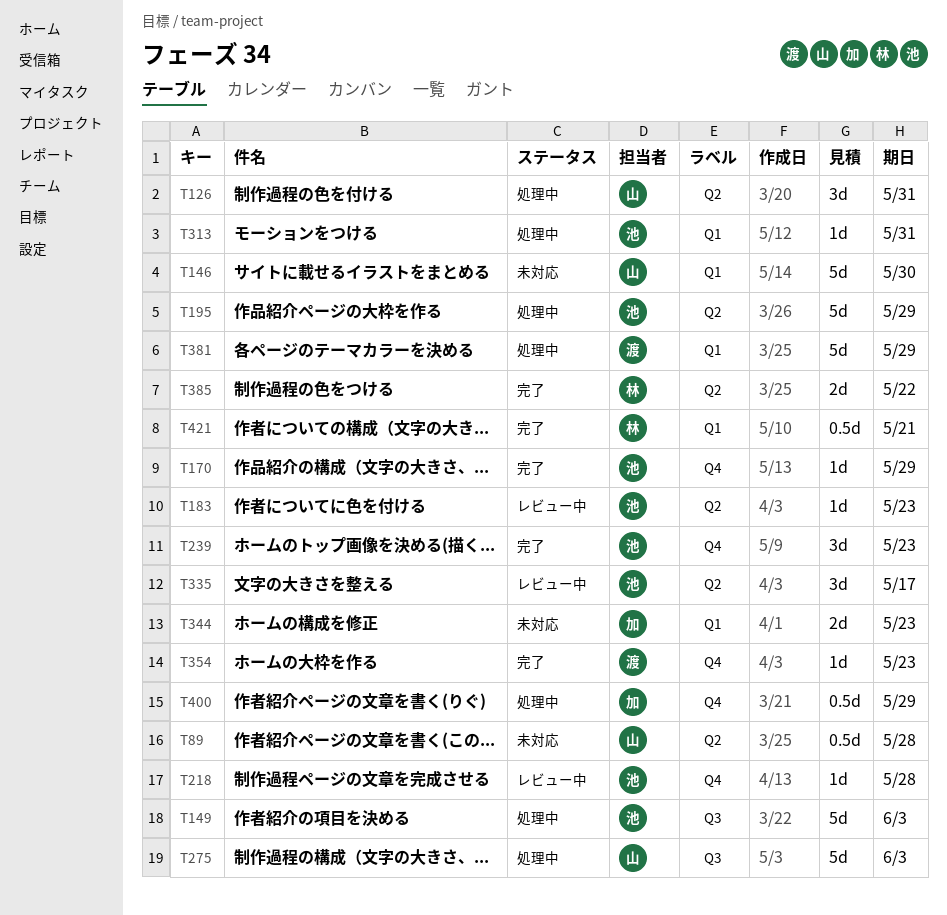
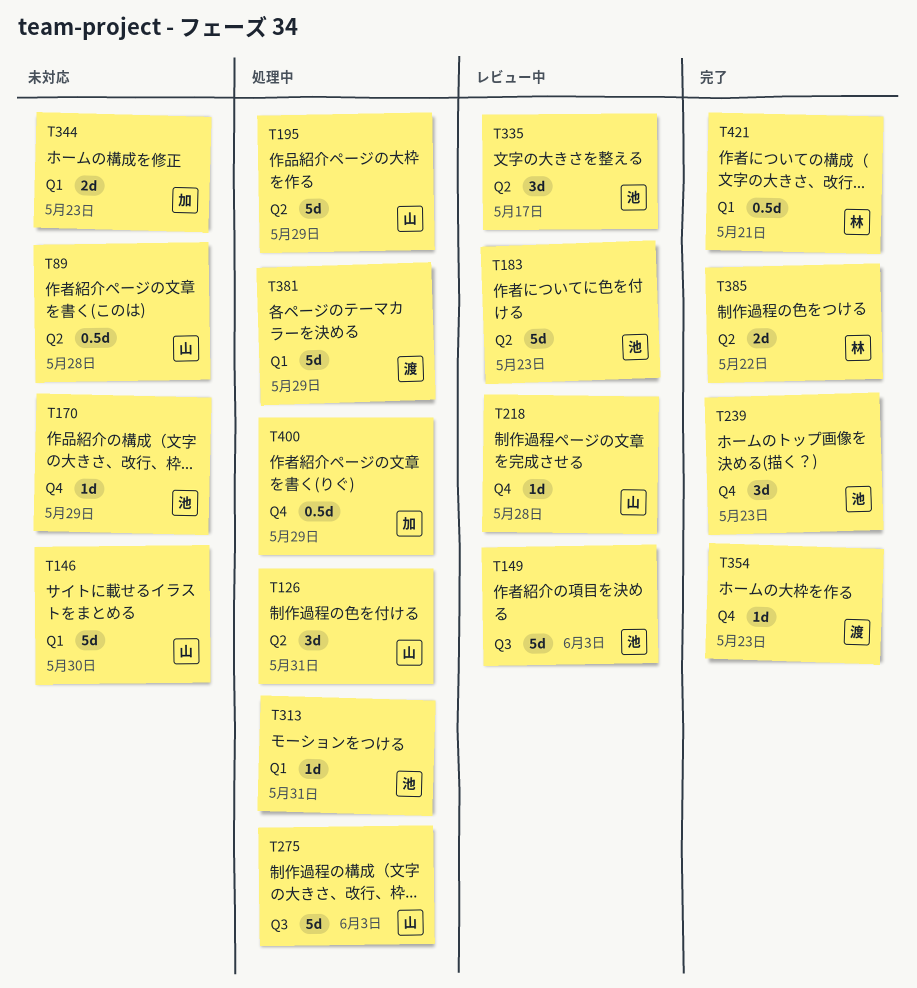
T149, status: 処理中 -> レビュー中
T170, status: 完了 -> 未対応
T183, estimate: 1d -> 5d
T195, owner: 池 -> 山
T218, owner: 池 -> 山

